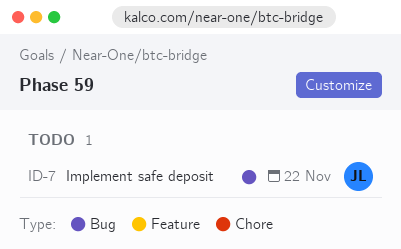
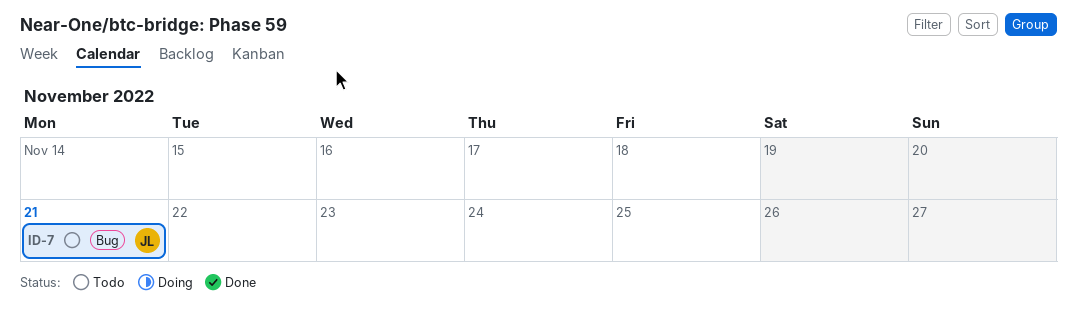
ID-7, due: Nov 22 -> Nov 21

